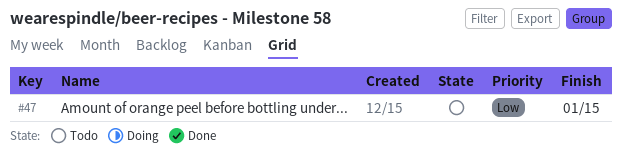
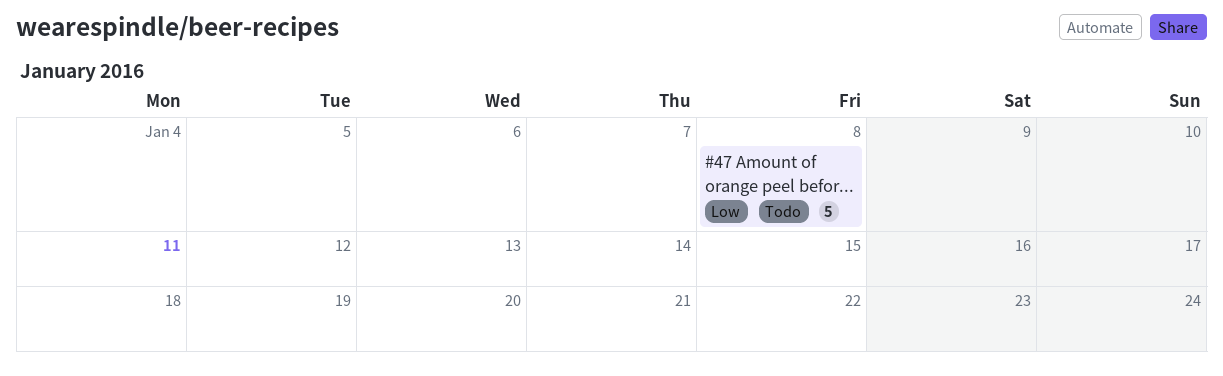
#47, due: Jan 15 -> Jan 8

